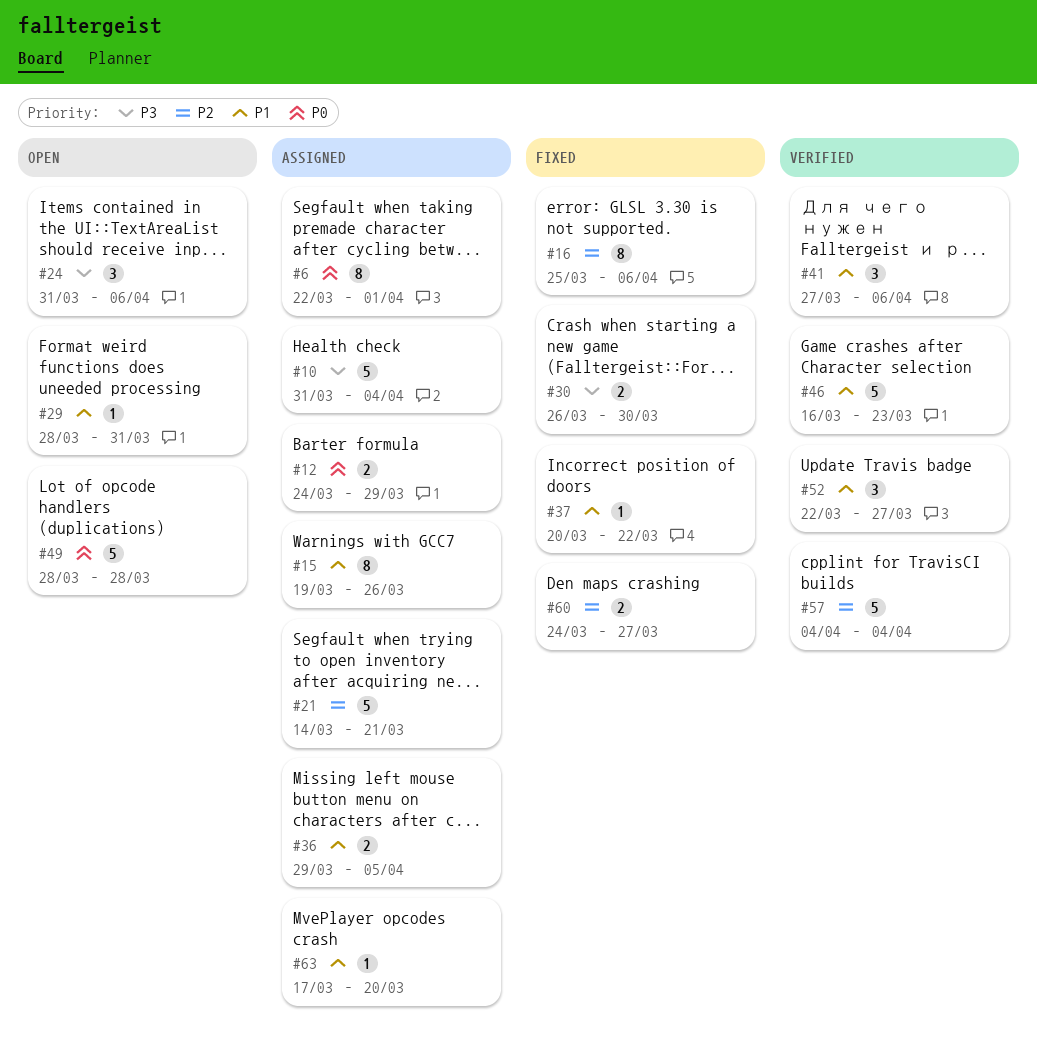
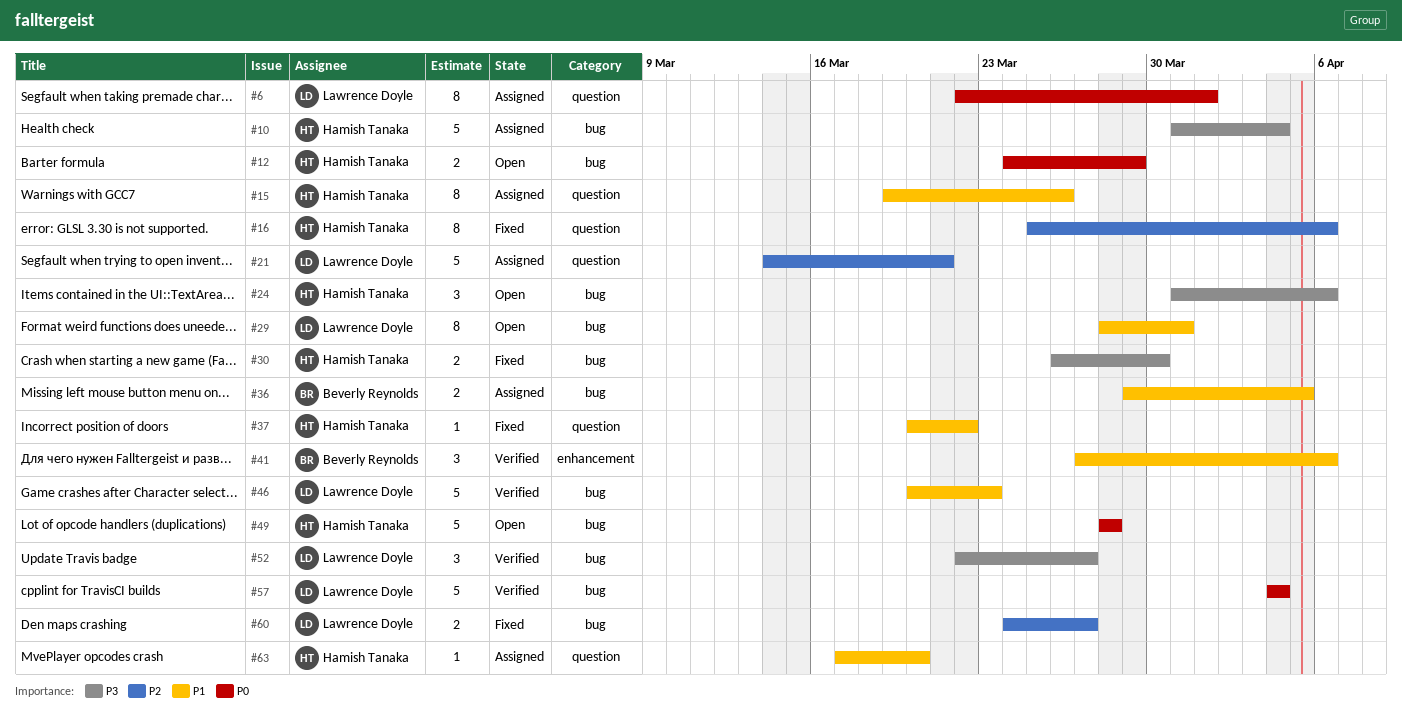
#12, status: Assigned -> Open
#29, estimate: 1 -> 8
#46, start: Mar 16 -> Mar 20
#52, priority: P1 -> P3
#57, priority: P2 -> P0

